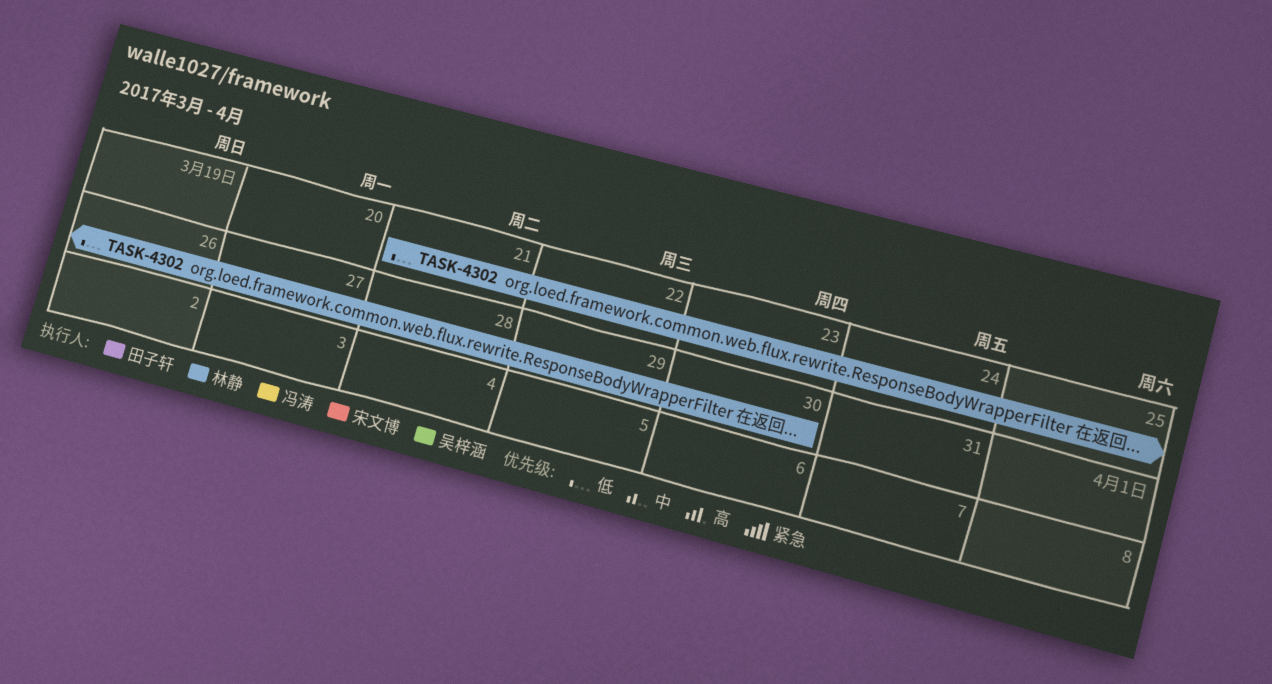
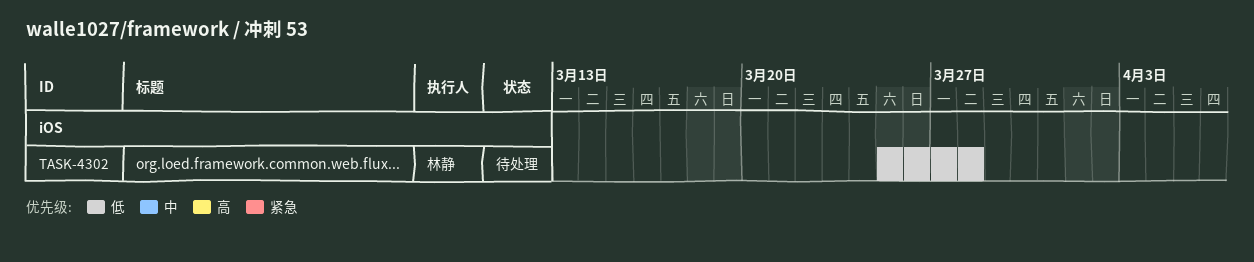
TASK-4302, start: Mar 21 -> Mar 25
TASK-4302, due: Mar 30 -> Mar 28

